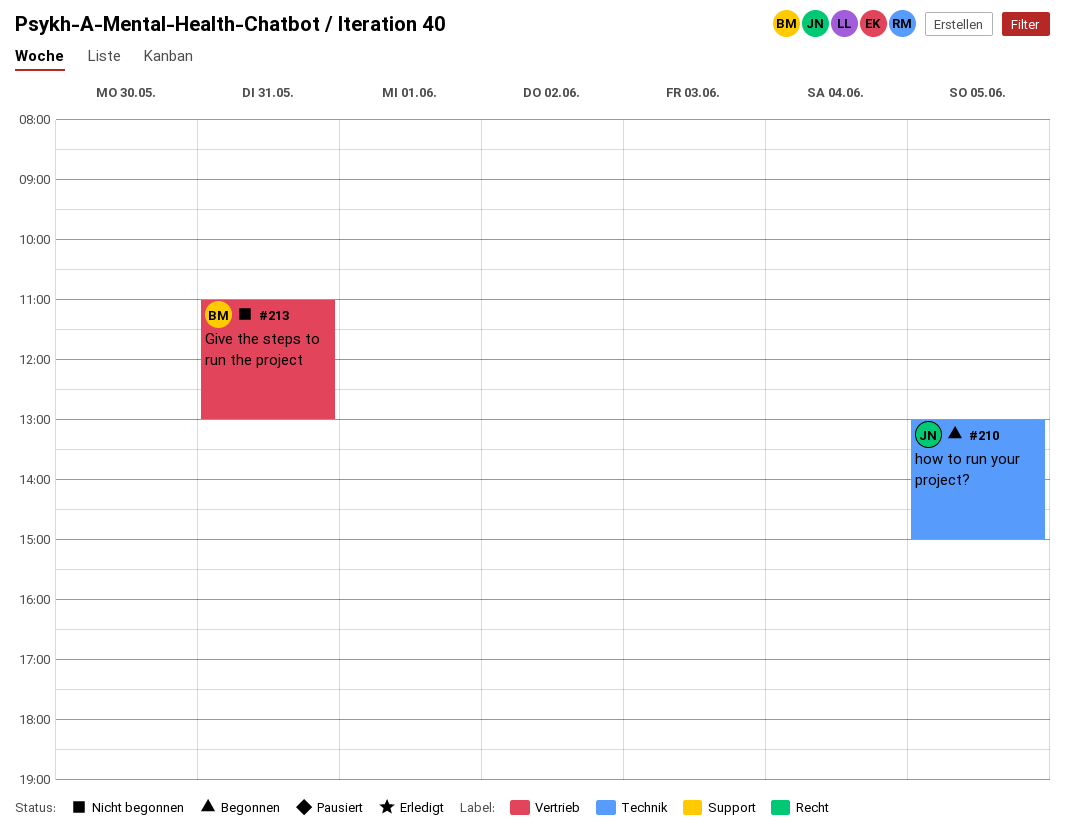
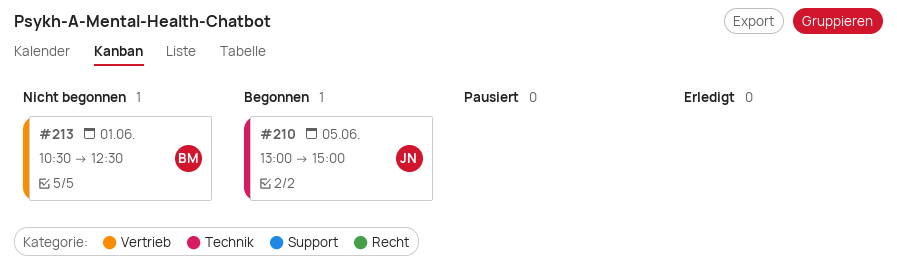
#213, day: May 31 -> Jun 1
#213, begins: 11:00 -> 10:30
#213, ends: 13:00 -> 12:30

